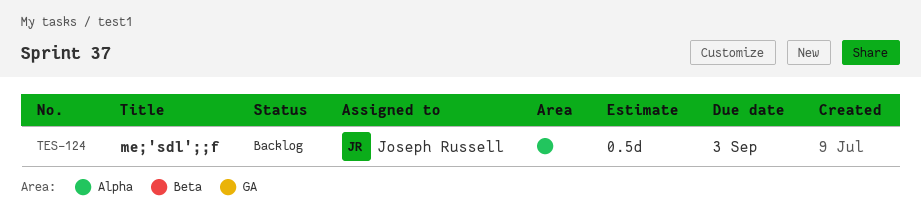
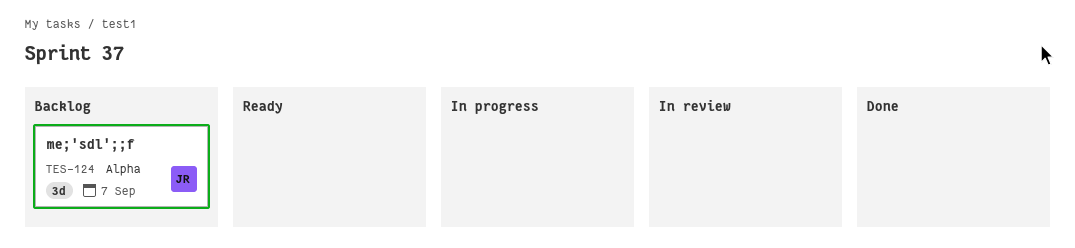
TES-124, estimate: 0.5d -> 3d
TES-124, due: Sep 3 -> Sep 7

